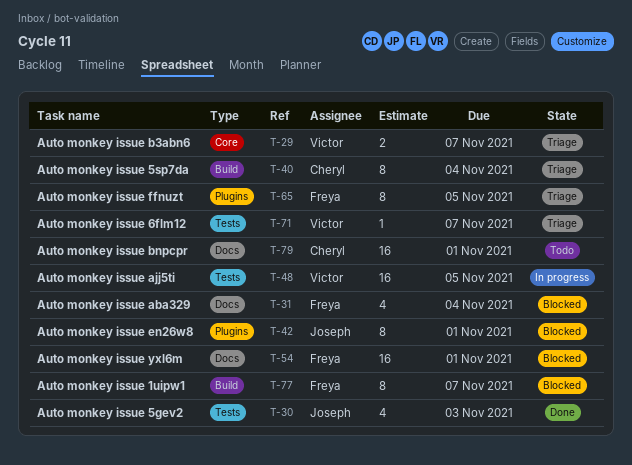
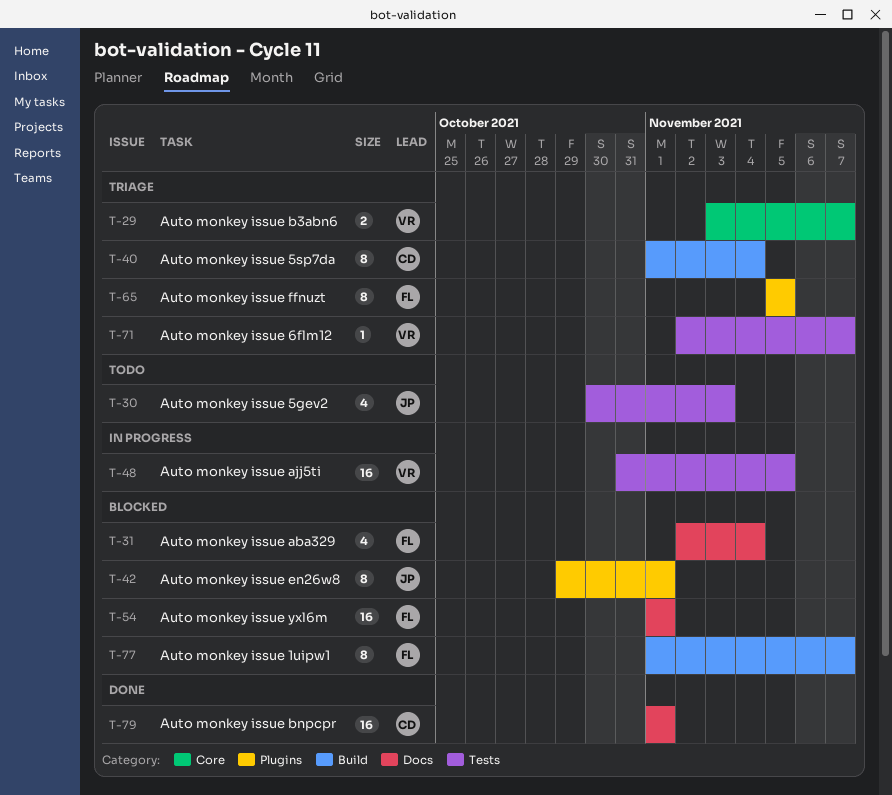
T-30, status: Done -> Todo
T-79, status: Todo -> Done

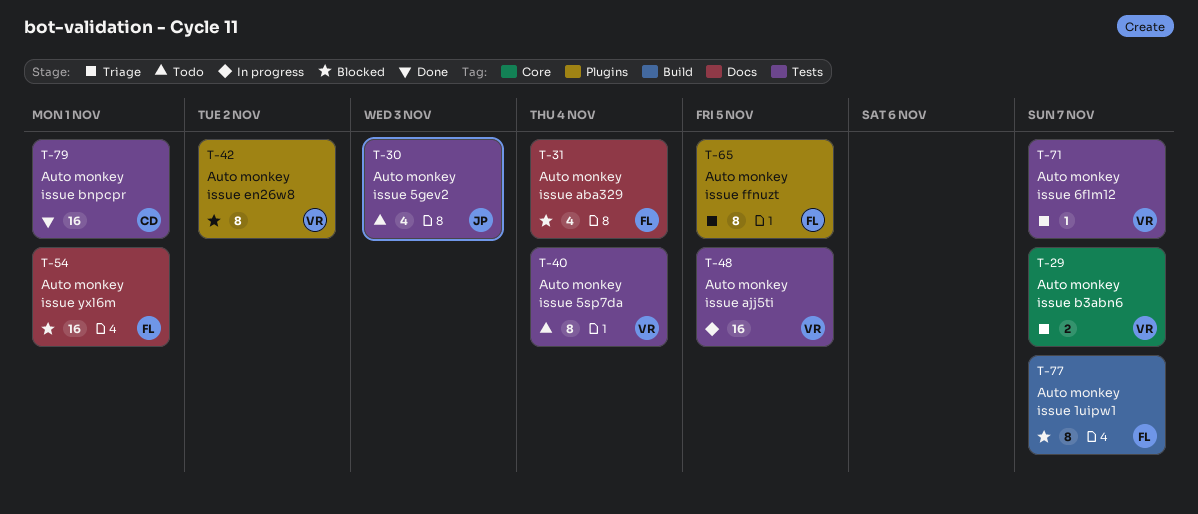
T-40, status: Triage -> Todo
T-40, owner: CD -> VR
T-40, label: Build -> Tests
T-42, owner: JP -> VR
T-42, due: Nov 1 -> Nov 2
T-79, label: Docs -> Tests

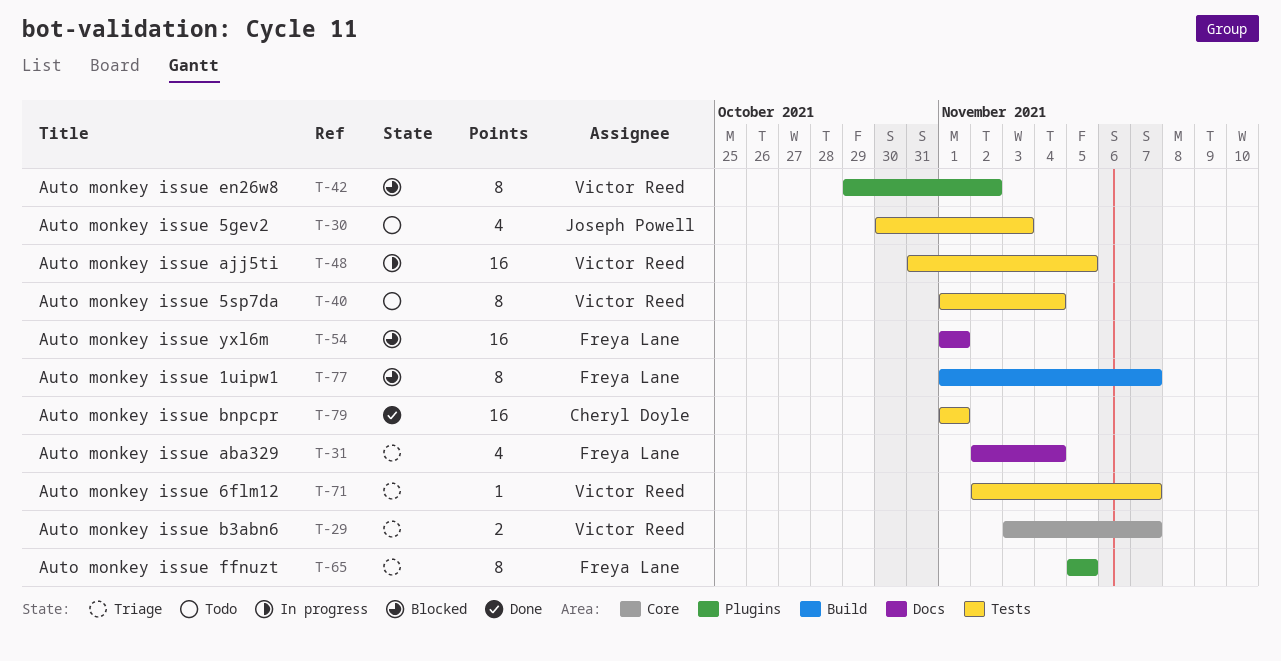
T-31, status: Blocked -> Triage

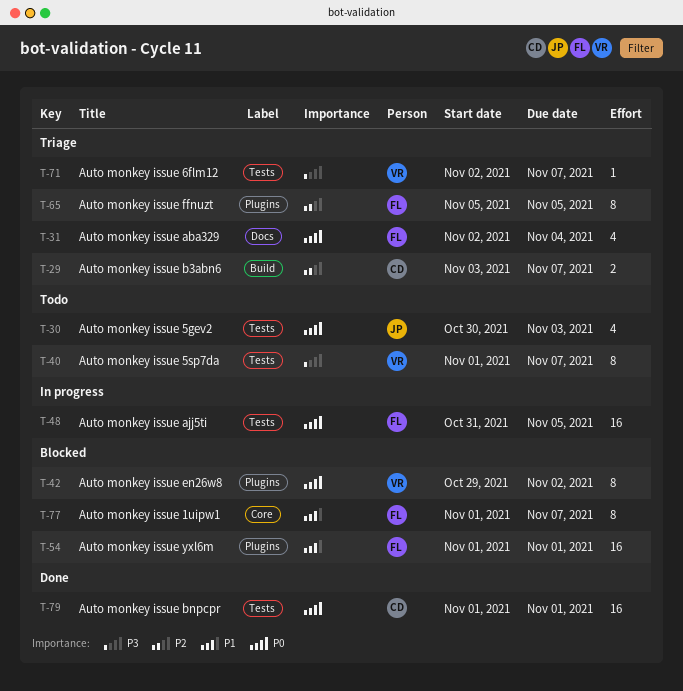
T-29, owner: Victor Reed -> Cheryl Doyle
T-29, label: Core -> Build
T-40, due: Nov 4 -> Nov 7
T-48, owner: Victor Reed -> Freya Lane
T-54, label: Docs -> Plugins
T-77, label: Build -> Core

